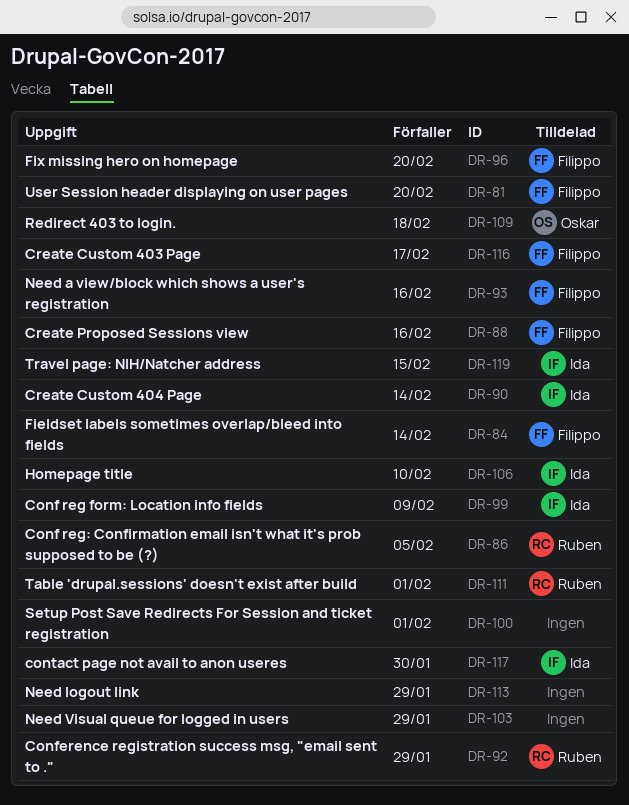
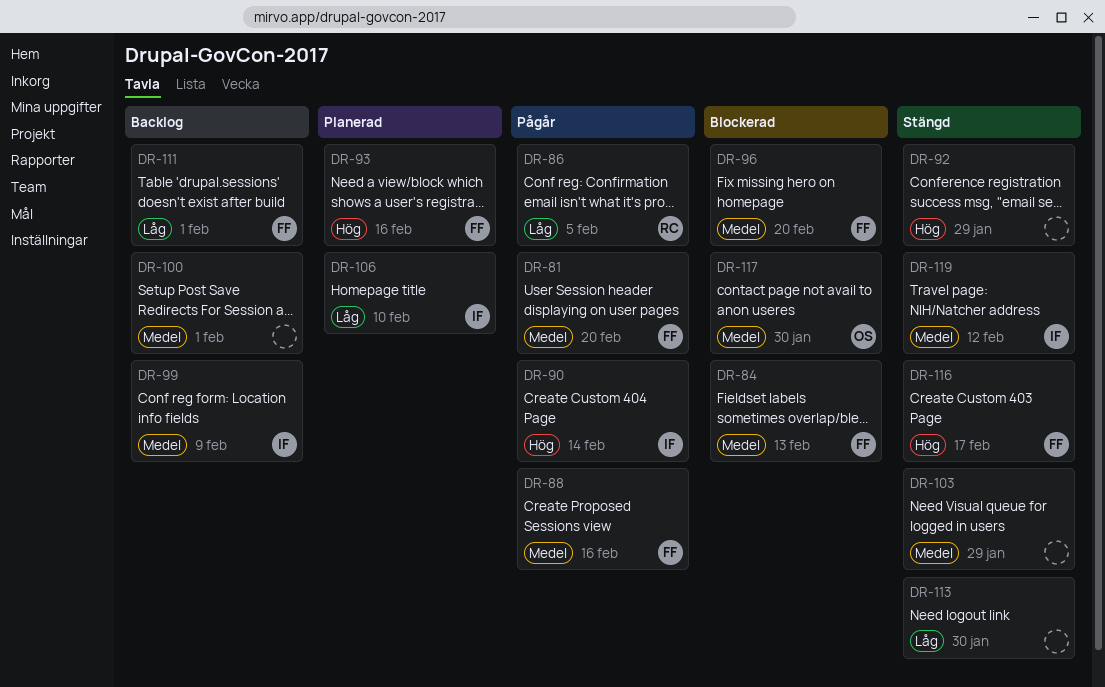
DR-84, due: Feb 14 -> Feb 13
DR-92, owner: Ruben -> none
DR-109: present -> none
DR-111, owner: Ruben -> Filippo
DR-113, due: Jan 29 -> Jan 30
DR-117, owner: Ida -> Oskar
DR-119, due: Feb 15 -> Feb 12

